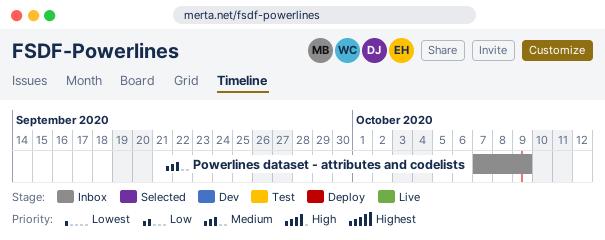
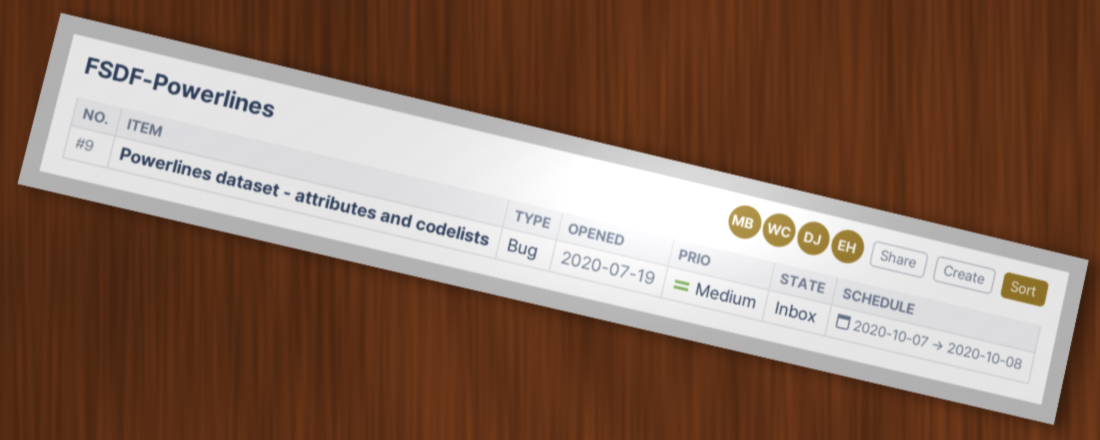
Powerlines dataset - attributes and codelists, due: Oct 9 -> Oct 8

